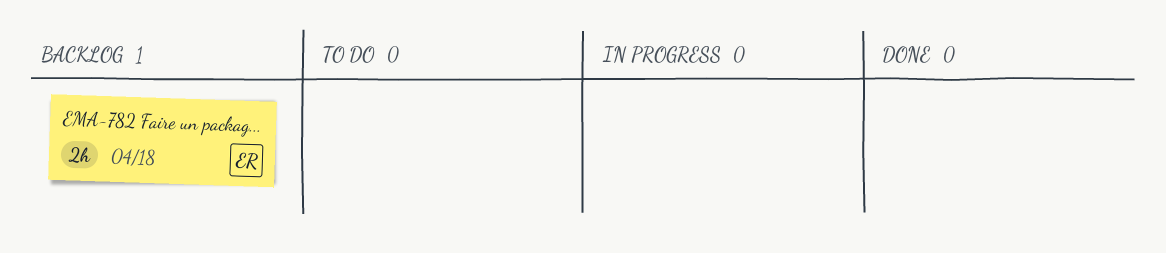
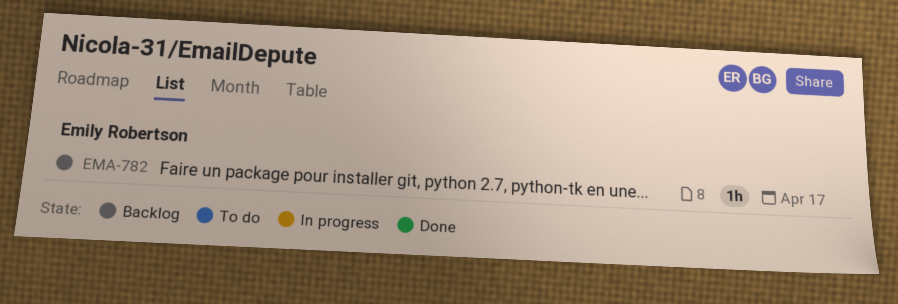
EMA-782, estimate: 2h -> 1h
EMA-782, due: Apr 18 -> Apr 17

